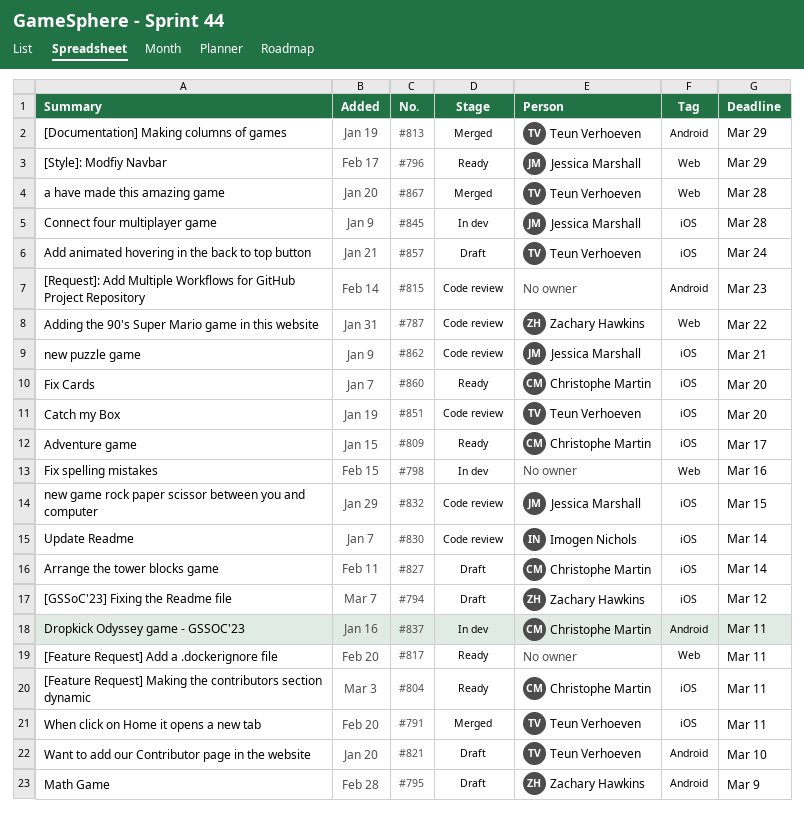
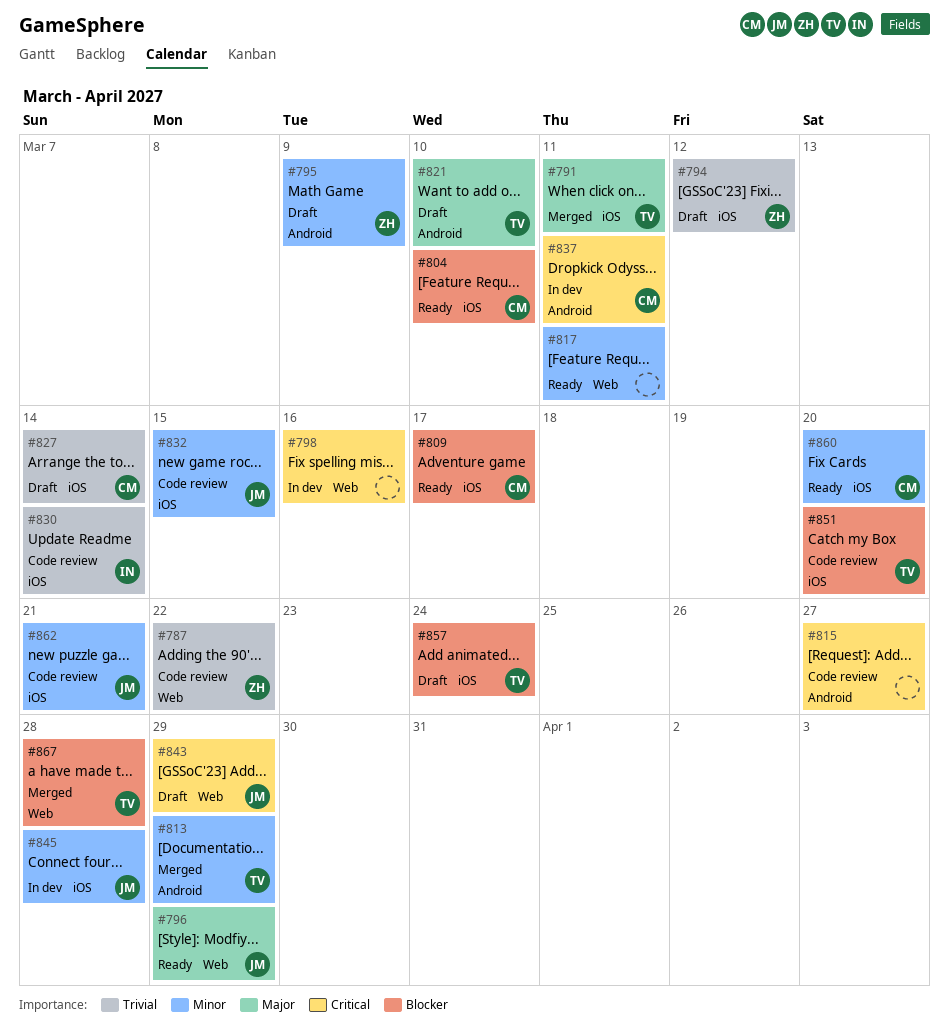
#804, due: Mar 11 -> Mar 10
#815, due: Mar 23 -> Mar 27
#843: none -> present

